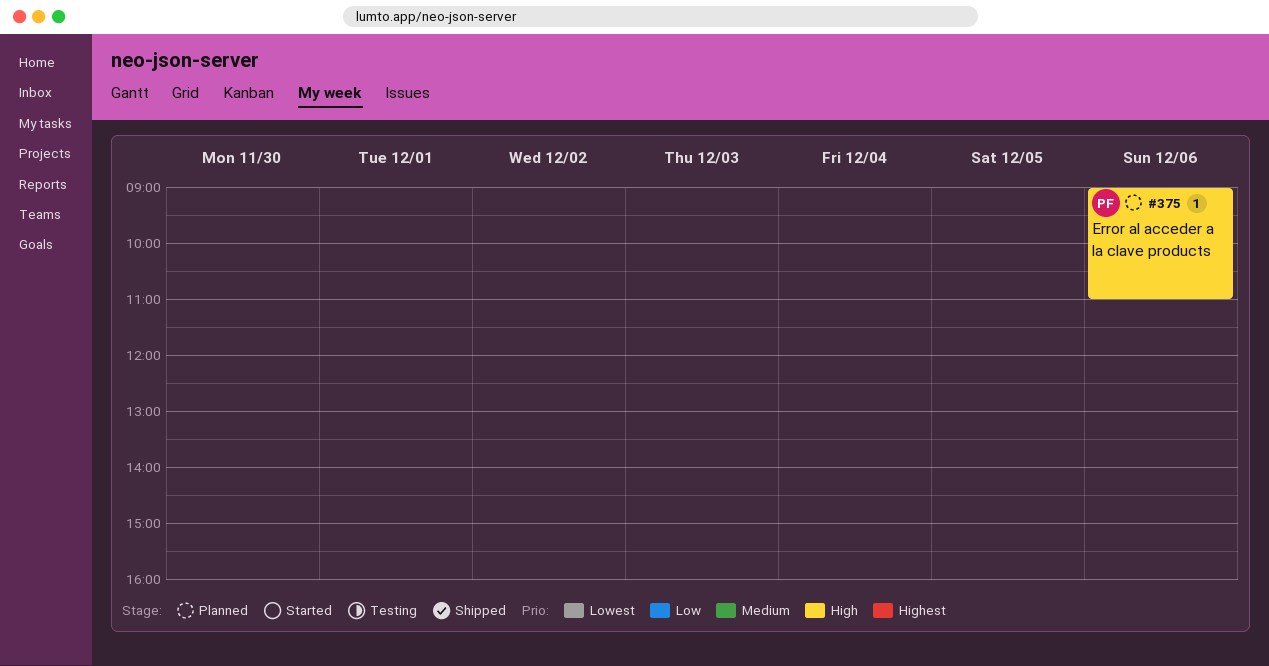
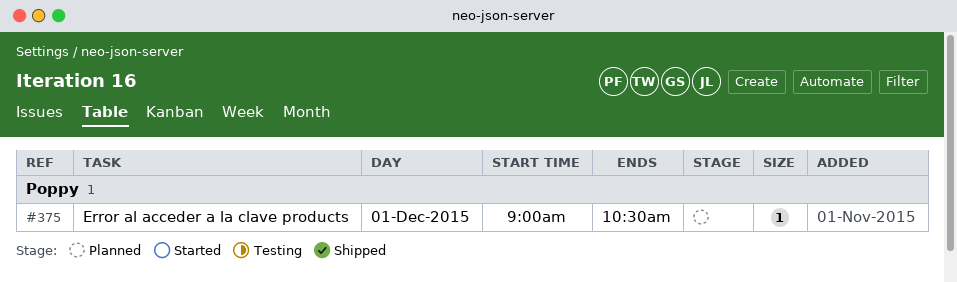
#375, day: Dec 6 -> Dec 1
#375, ends: 11:00 -> 10:30

